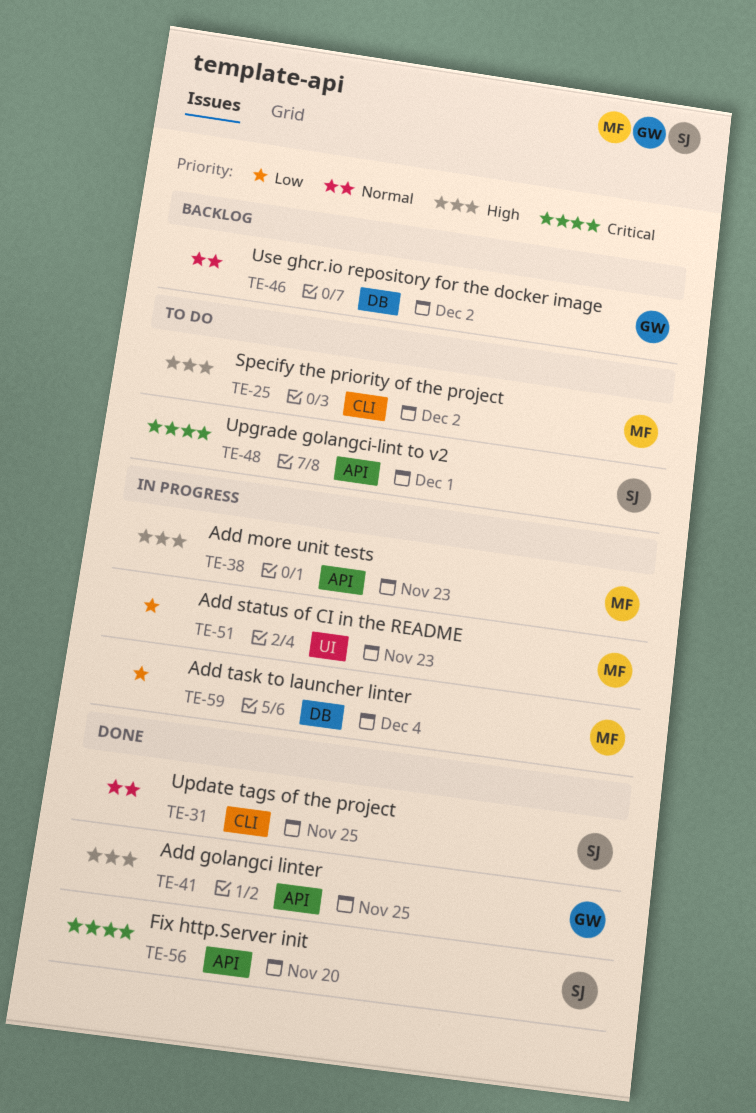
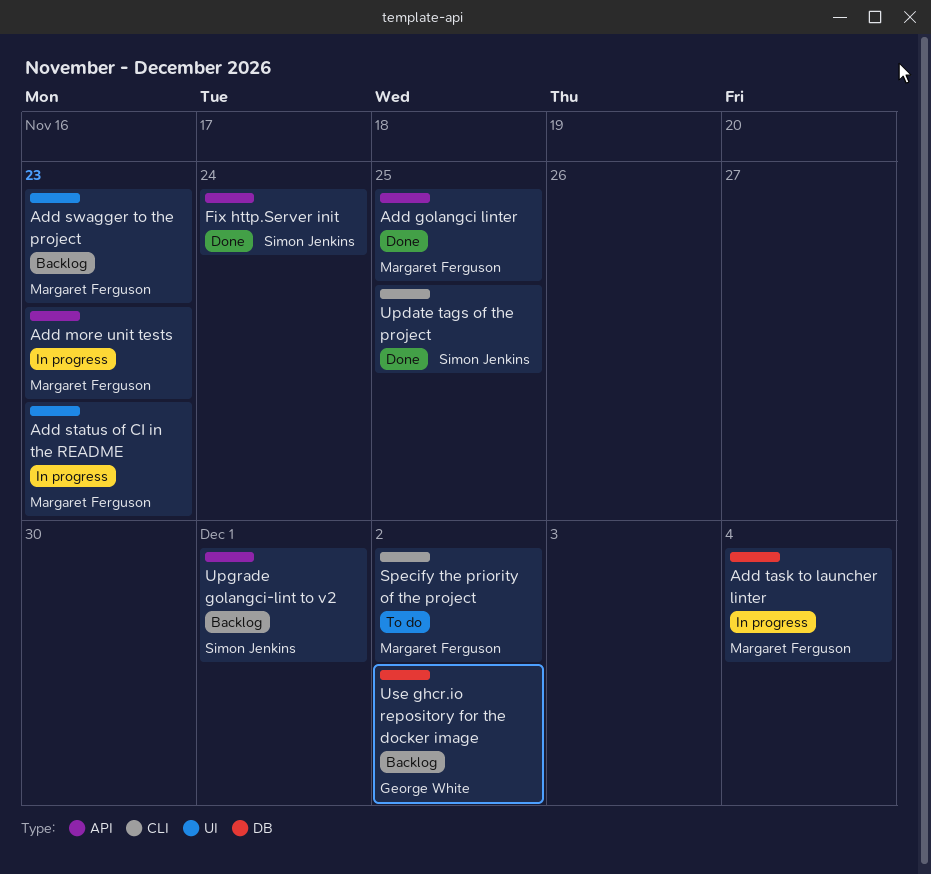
Add golangci linter, owner: George White -> Margaret Ferguson
Add swagger to the project: none -> present
Fix http.Server init, due: Nov 20 -> Nov 24
Upgrade golangci-lint to v2, status: To do -> Backlog

